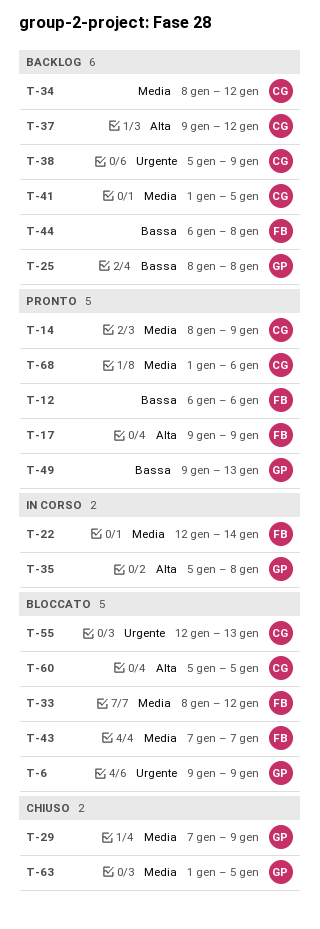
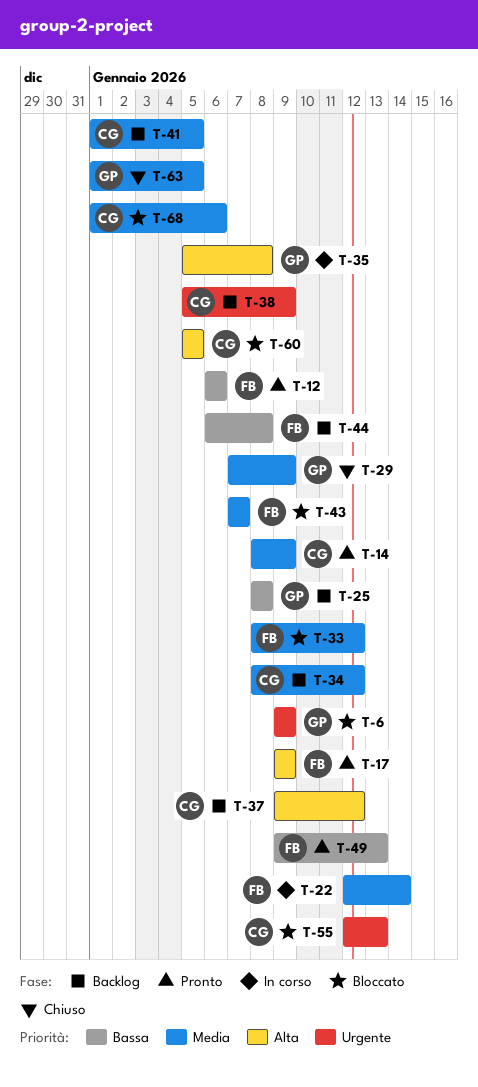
T-49, owner: GP -> FB
T-68, status: Pronto -> Bloccato

